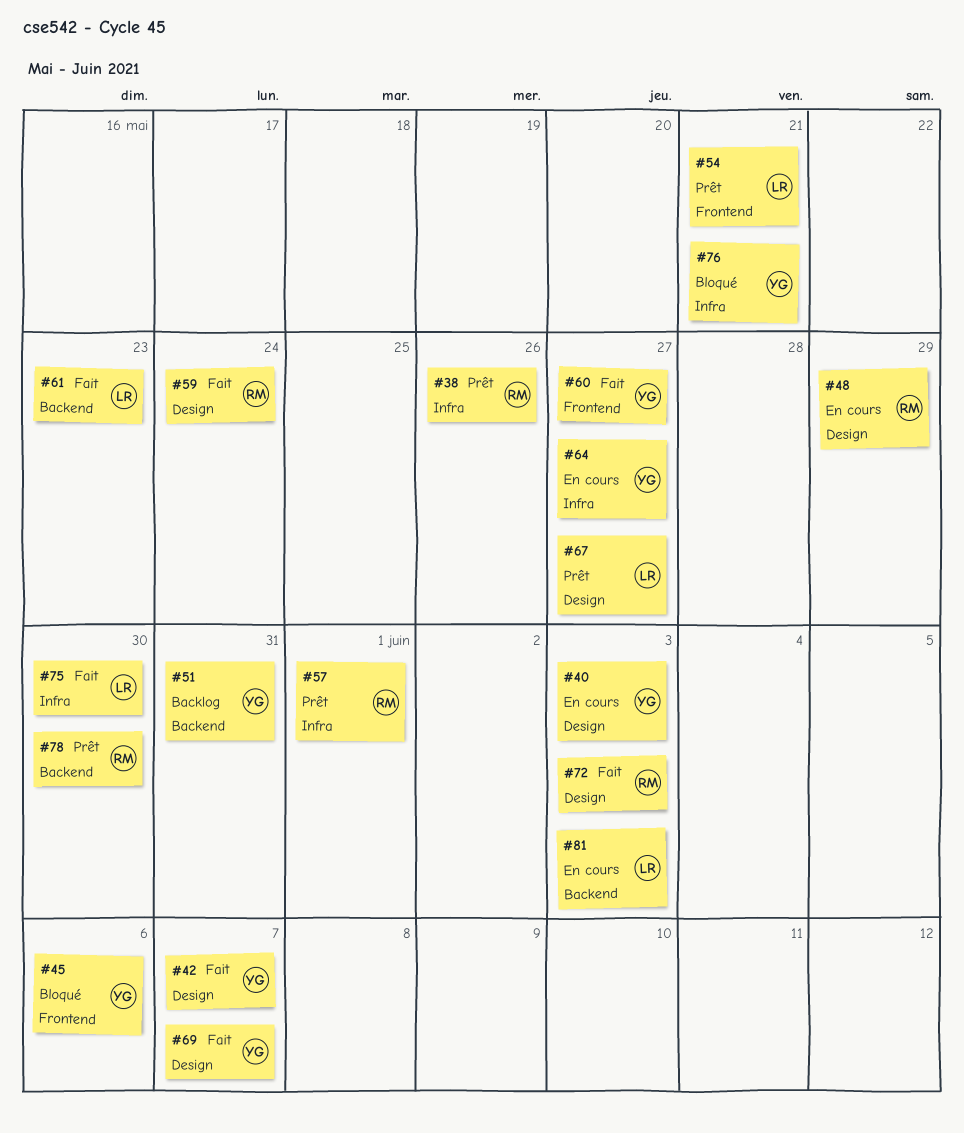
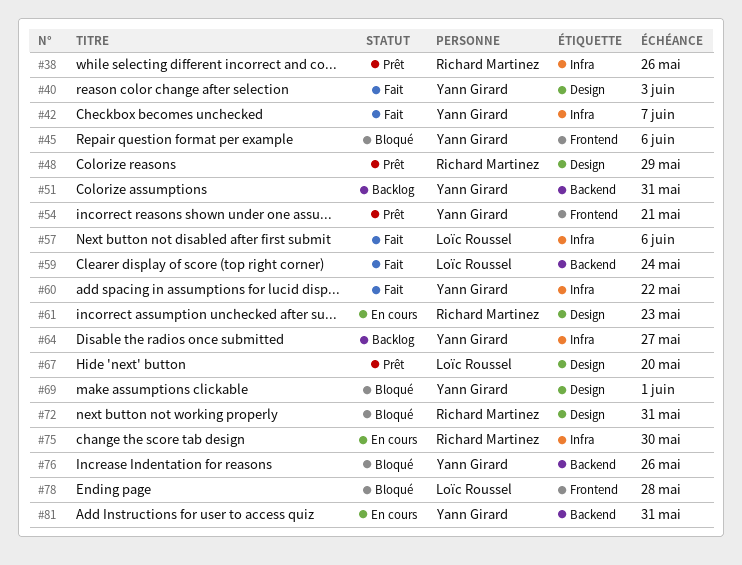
#40, status: En cours -> Fait
#42, label: Design -> Infra
#48, status: En cours -> Prêt
#54, owner: Loïc Roussel -> Yann Girard
#57, status: Prêt -> Fait
#57, owner: Richard Martinez -> Loïc Roussel
#57, due: Jun 1 -> Jun 6
#59, owner: Richard Martinez -> Loïc Roussel
#59, label: Design -> Backend
#60, label: Frontend -> Infra
#60, due: May 27 -> May 22
#61, status: Fait -> En cours
#61, owner: Loïc Roussel -> Richard Martinez
#61, label: Backend -> Design
#64, status: En cours -> Backlog
#67, due: May 27 -> May 20
#69, status: Fait -> Bloqué
#69, due: Jun 7 -> Jun 1
#72, status: Fait -> Bloqué
#72, due: Jun 3 -> May 31
#75, status: Fait -> En cours
#75, owner: Loïc Roussel -> Richard Martinez
#76, label: Infra -> Backend
#76, due: May 21 -> May 26
#78, status: Prêt -> Bloqué
#78, owner: Richard Martinez -> Loïc Roussel
#78, label: Backend -> Frontend
#78, due: May 30 -> May 28
#81, owner: Loïc Roussel -> Yann Girard
#81, due: Jun 3 -> May 31

